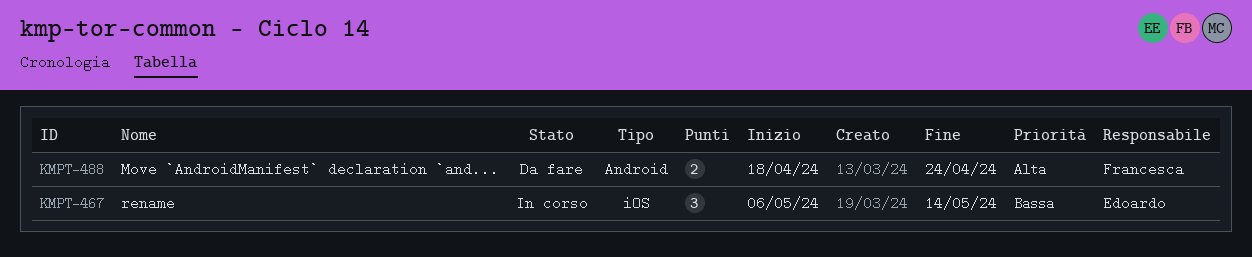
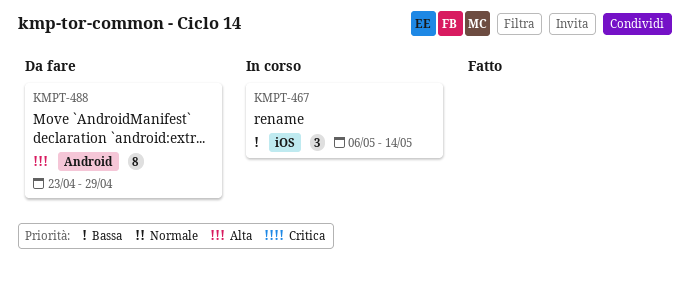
KMPT-488, estimate: 2 -> 8
KMPT-488, start: Apr 18 -> Apr 23
KMPT-488, due: Apr 24 -> Apr 29

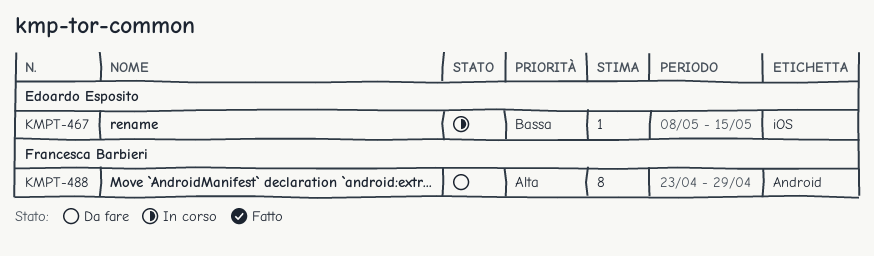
KMPT-467, estimate: 3 -> 1
KMPT-467, start: May 6 -> May 8
KMPT-467, due: May 14 -> May 15

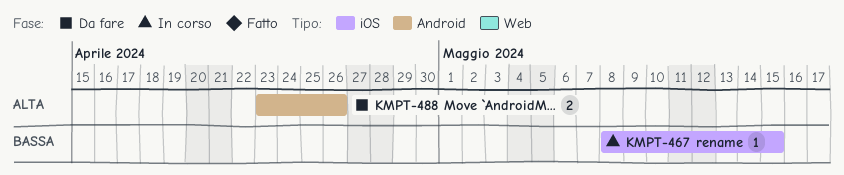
KMPT-488, estimate: 8 -> 2
KMPT-488, due: Apr 29 -> Apr 26

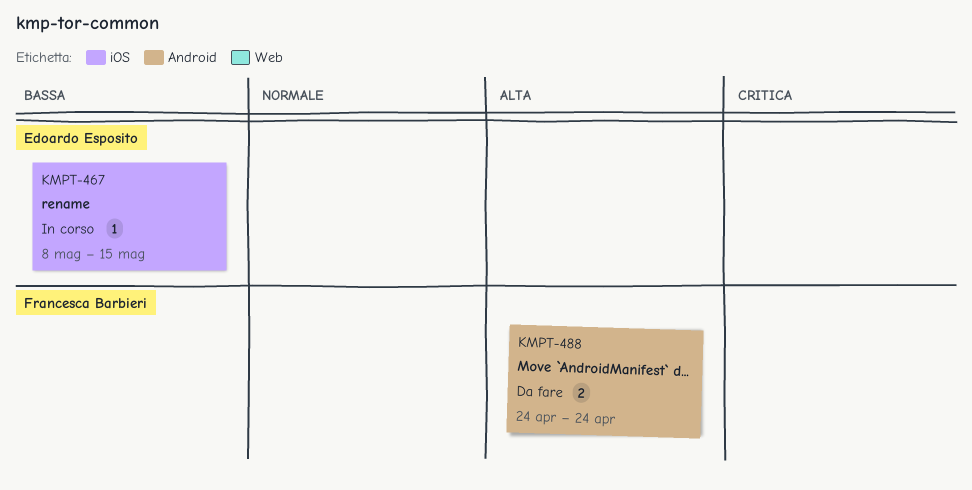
KMPT-488, start: Apr 23 -> Apr 24
KMPT-488, due: Apr 26 -> Apr 24

